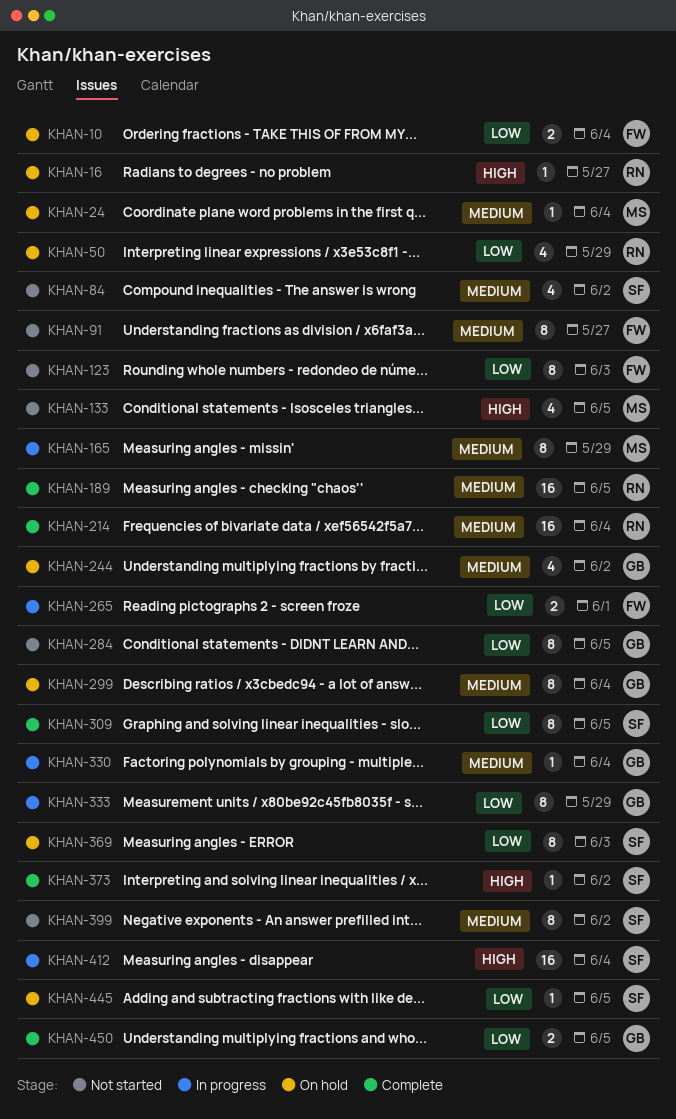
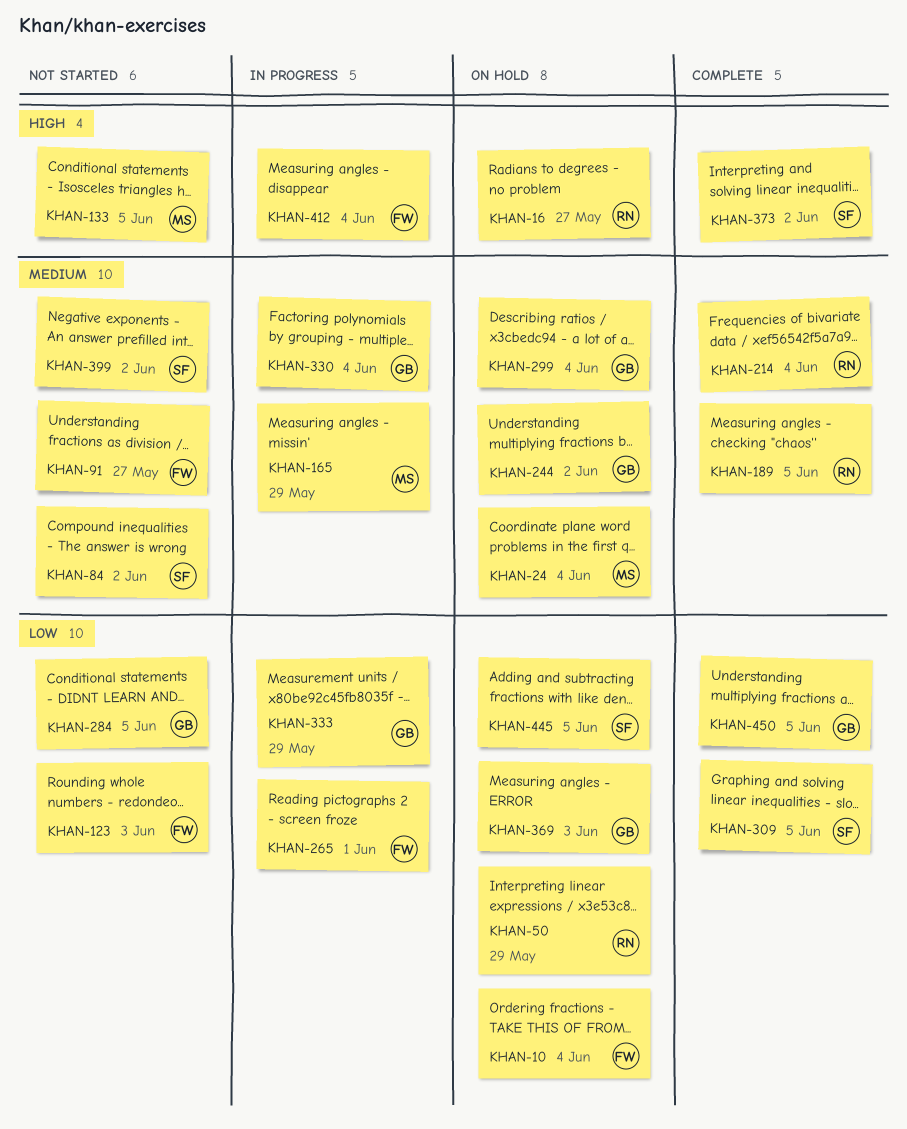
KHAN-369, owner: SF -> GB
KHAN-412, owner: SF -> FW

